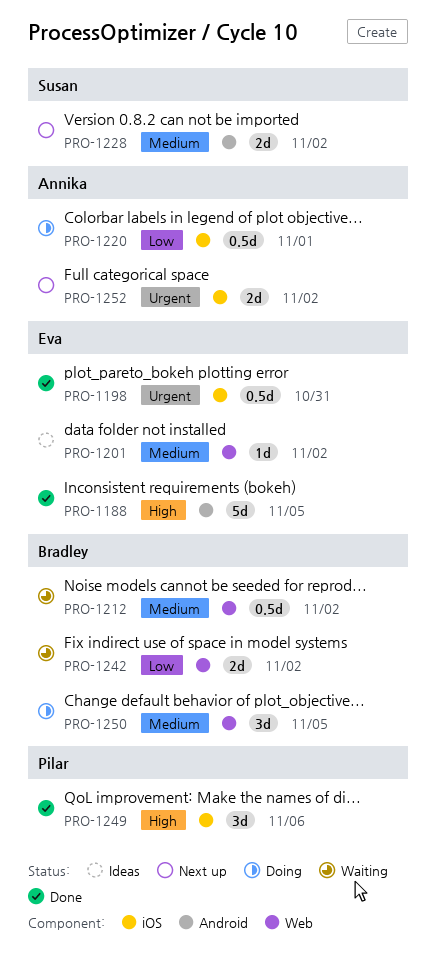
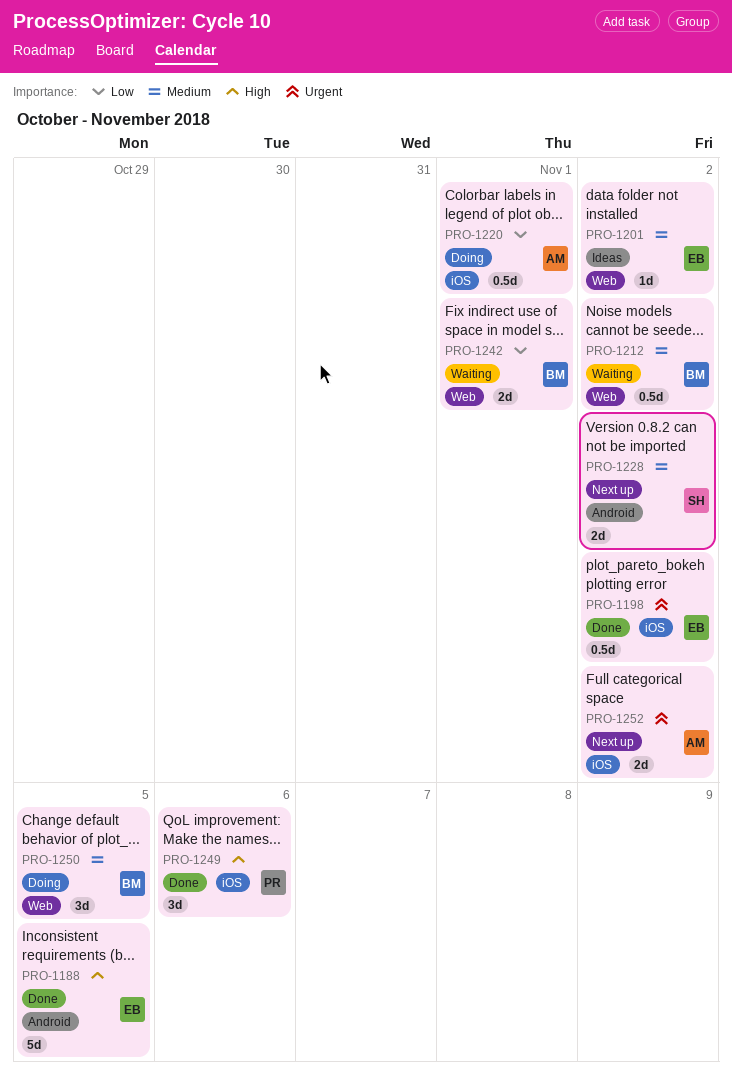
PRO-1198, due: Oct 31 -> Nov 2
PRO-1242, due: Nov 2 -> Nov 1

